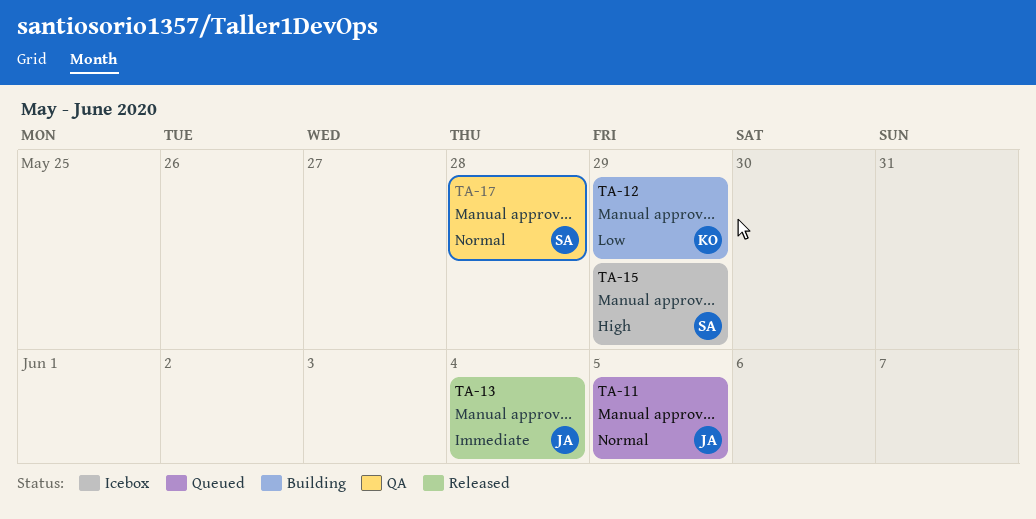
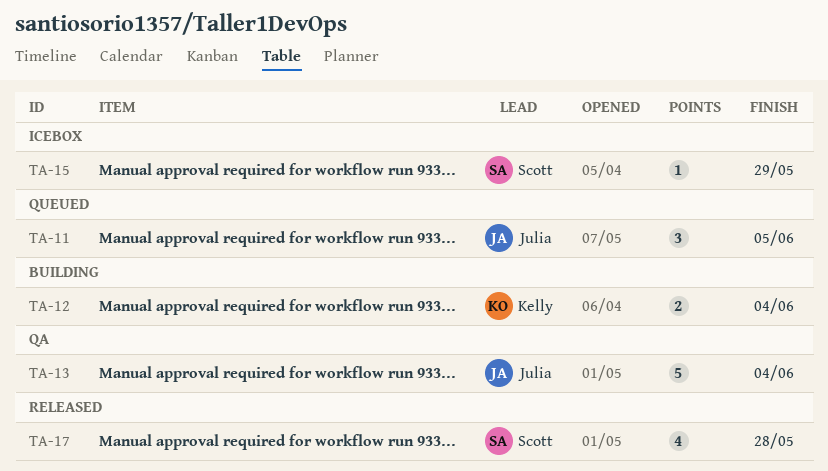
TA-12, due: May 29 -> Jun 4
TA-13, status: Released -> QA
TA-17, status: QA -> Released

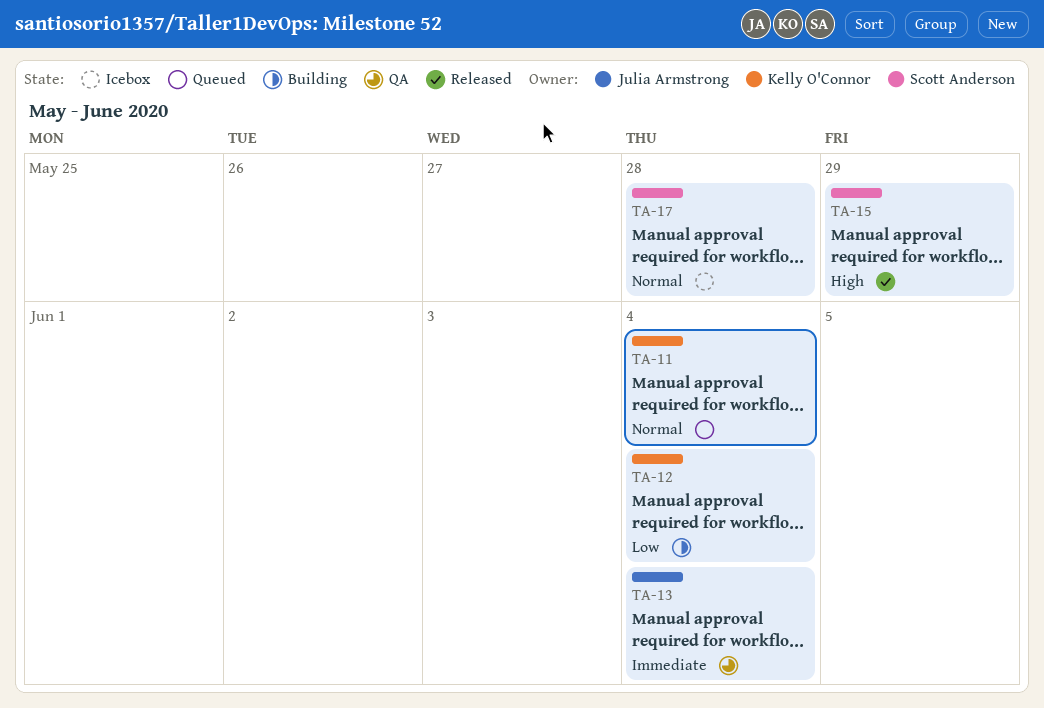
TA-11, owner: Julia Armstrong -> Kelly O'Connor
TA-11, due: Jun 5 -> Jun 4
TA-15, status: Icebox -> Released
TA-17, status: Released -> Icebox

